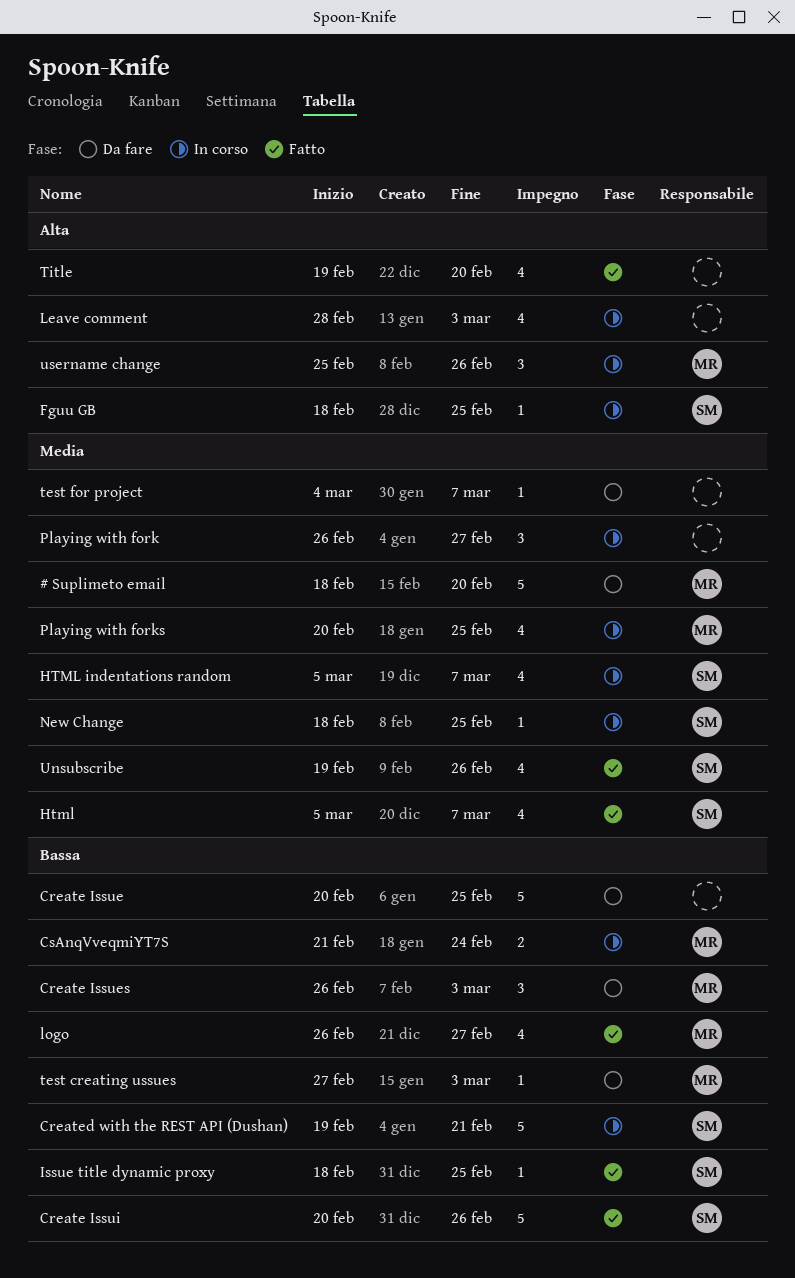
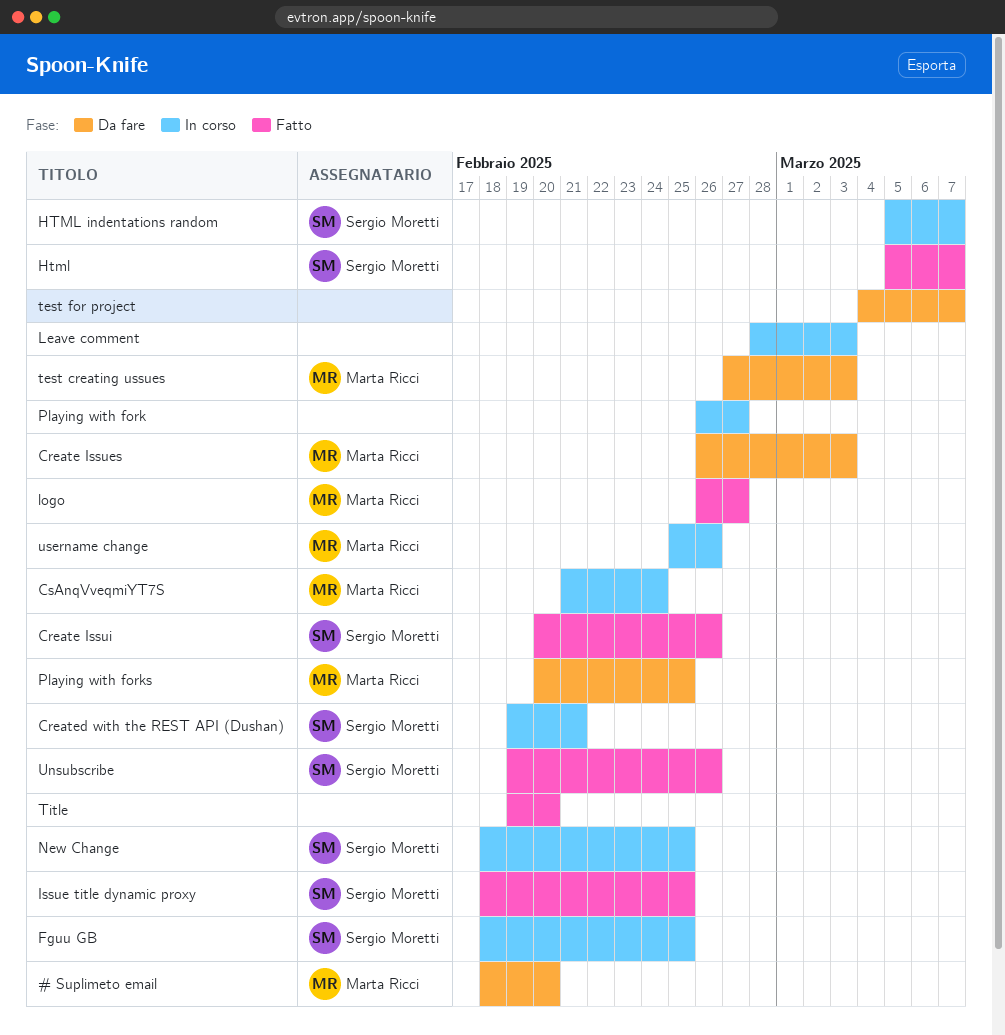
Create Issue: present -> none
Playing with forks, status: In corso -> Da fare

